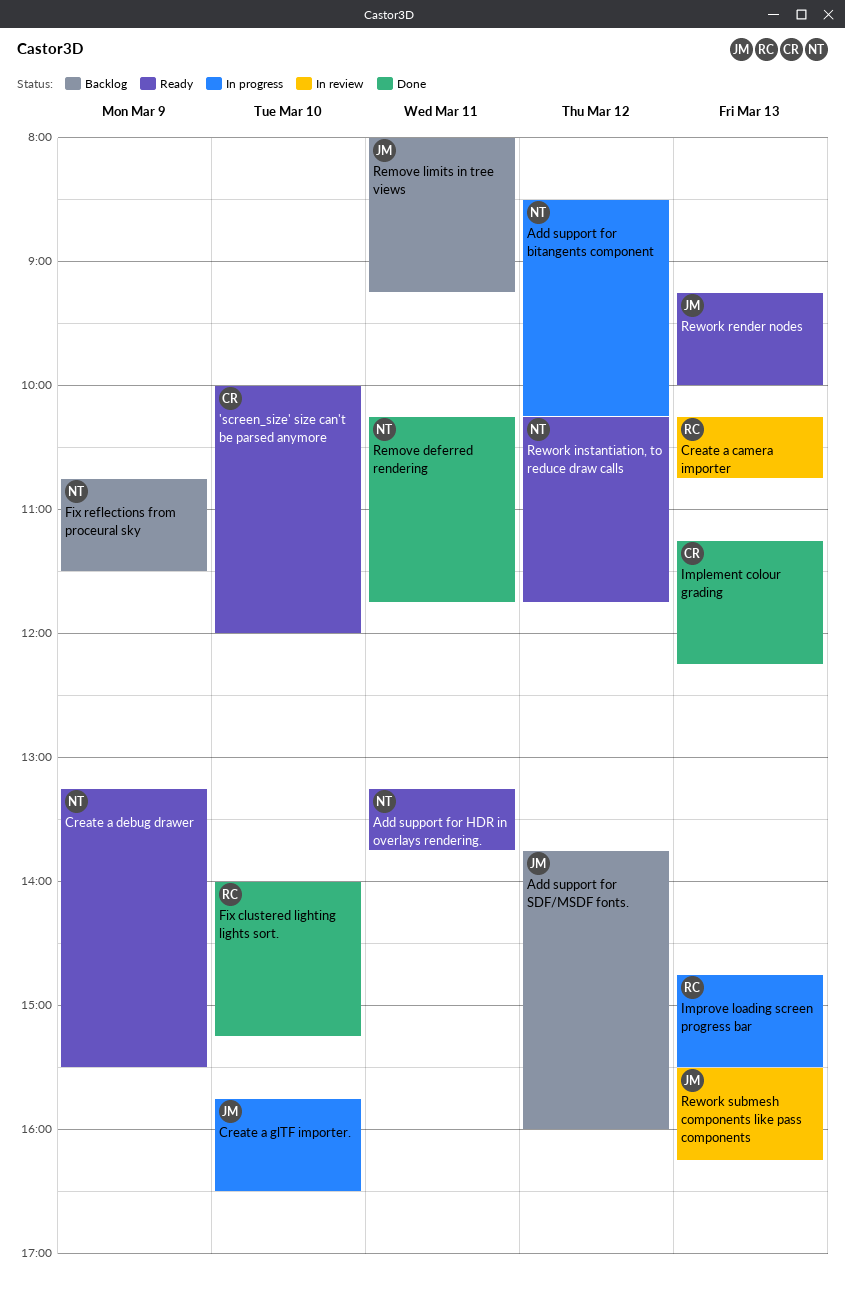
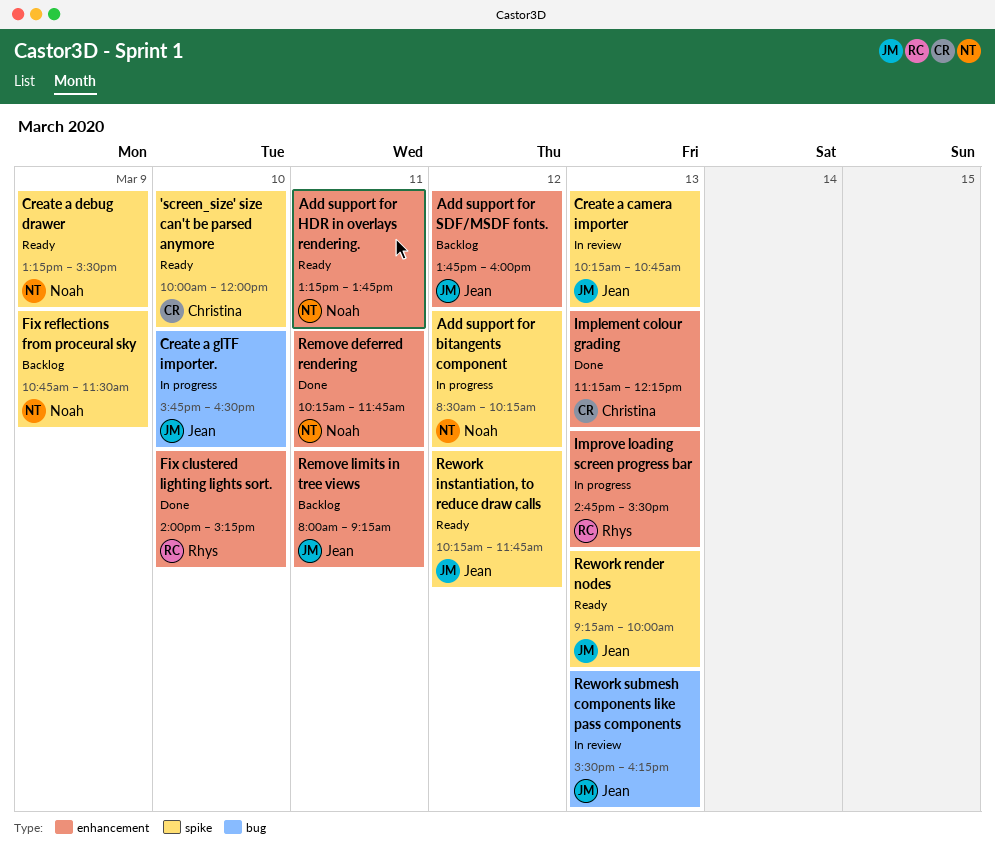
Create a camera importer, owner: Rhys -> Jean
Rework instantiation, to reduce draw calls, owner: Noah -> Jean

